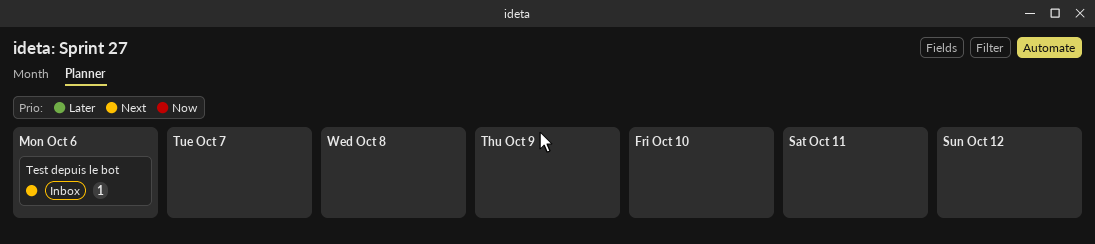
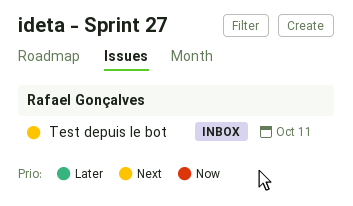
Test depuis le bot, due: Oct 6 -> Oct 11

